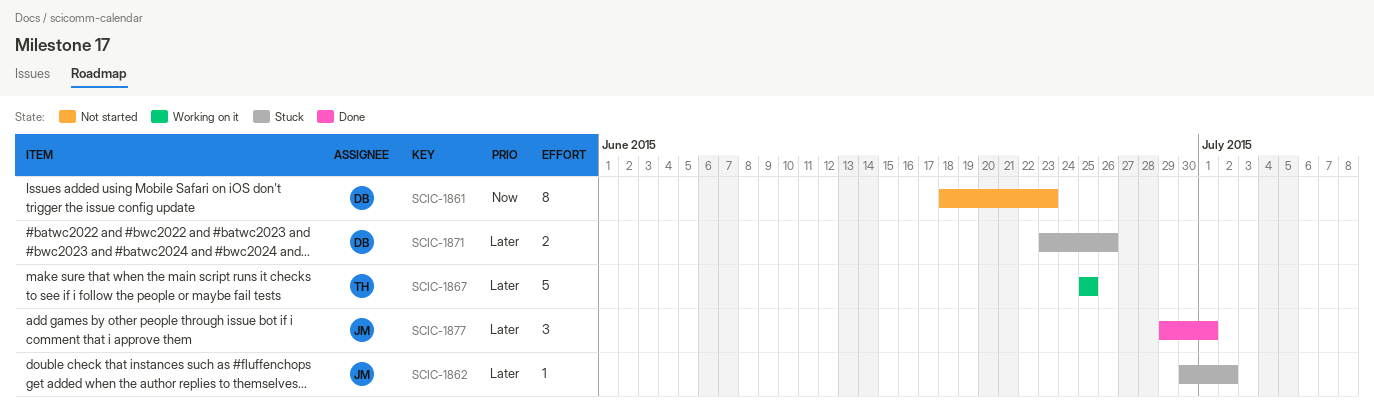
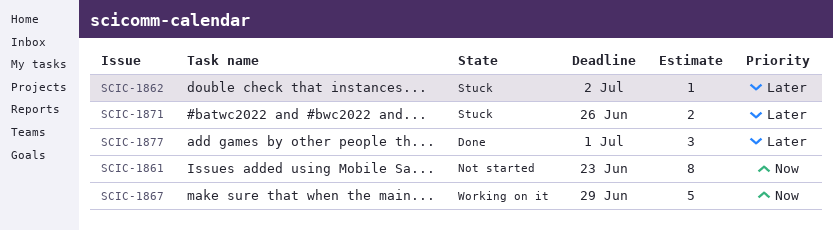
SCIC-1867, priority: Later -> Now
SCIC-1867, due: Jun 25 -> Jun 29

